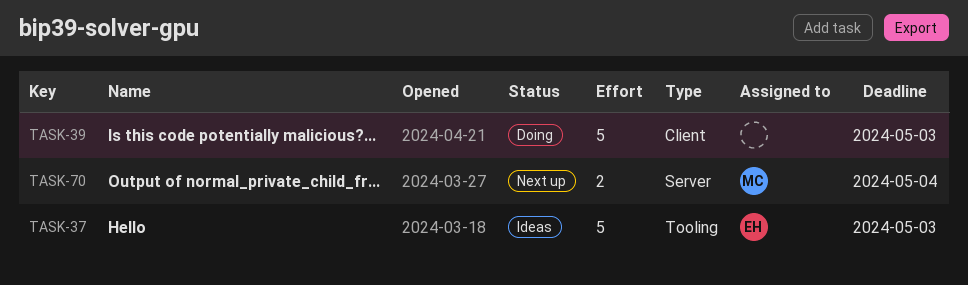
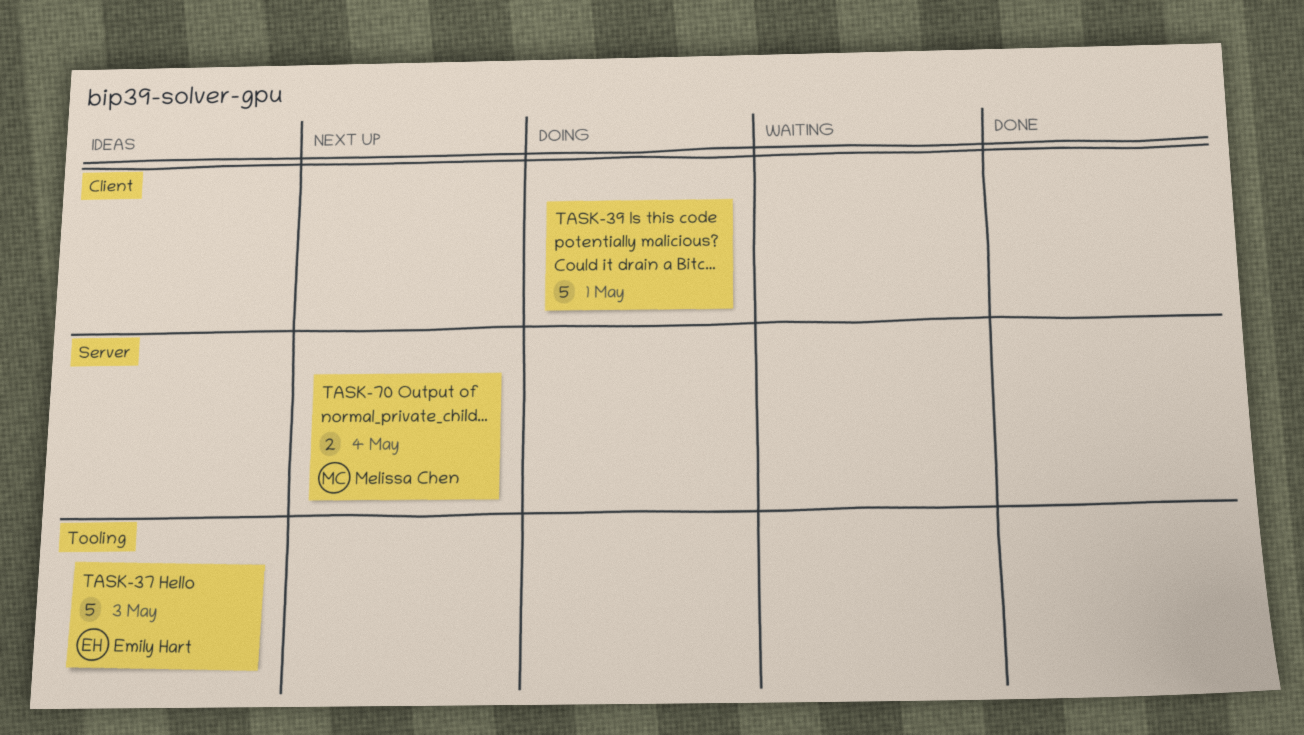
TASK-39, due: May 3 -> May 1

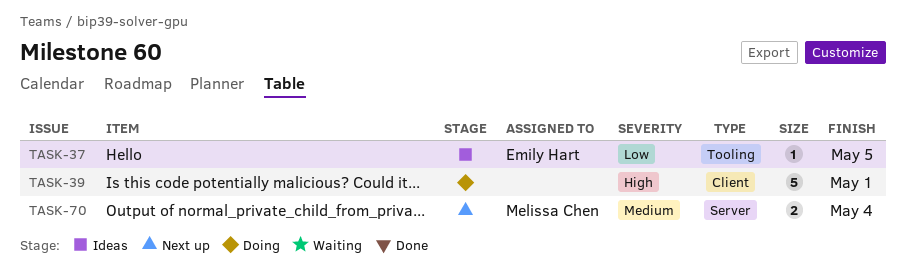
TASK-37, estimate: 5 -> 1
TASK-37, due: May 3 -> May 5

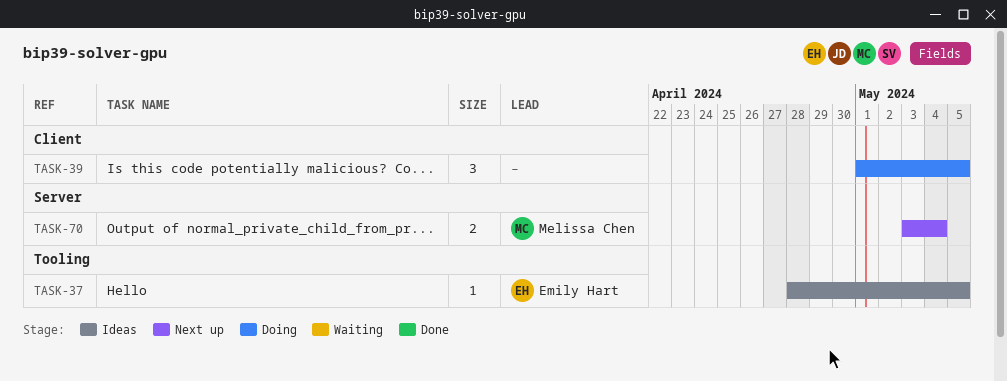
TASK-39, estimate: 5 -> 3
TASK-39, due: May 1 -> May 5

